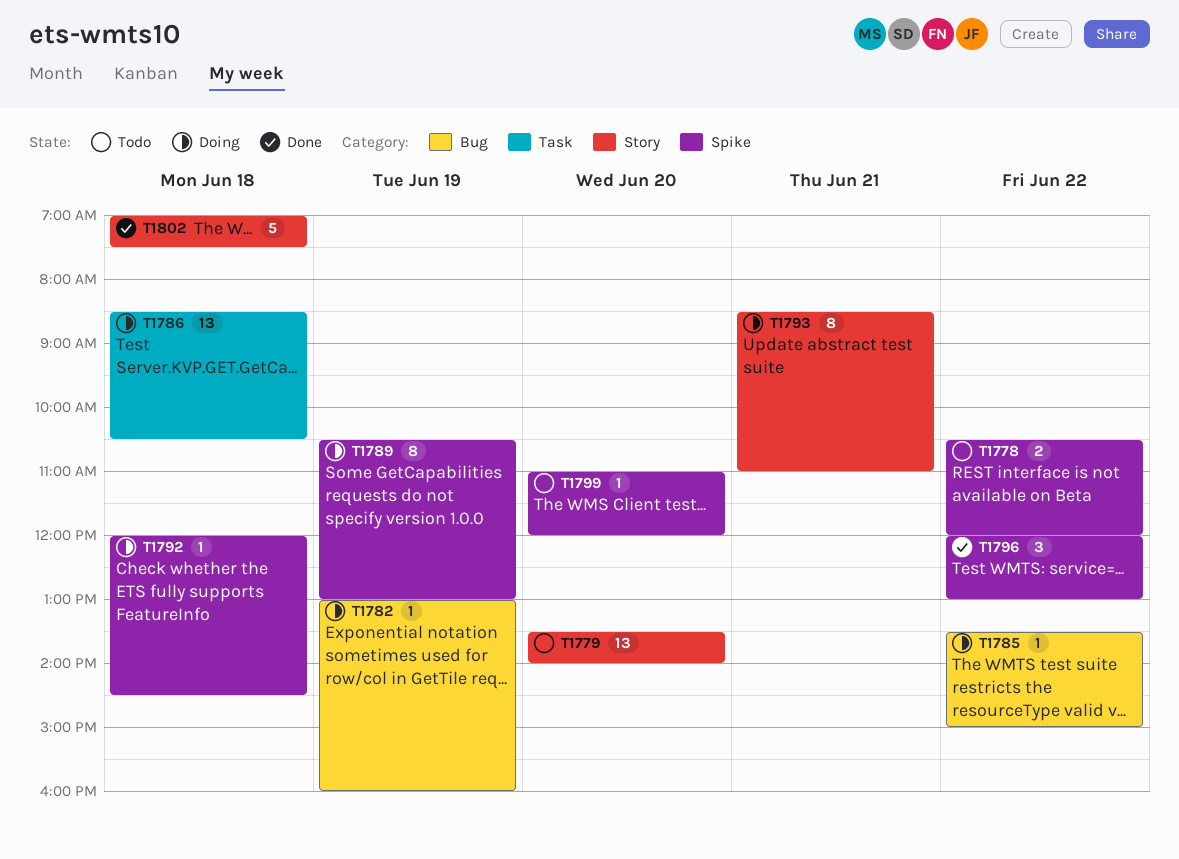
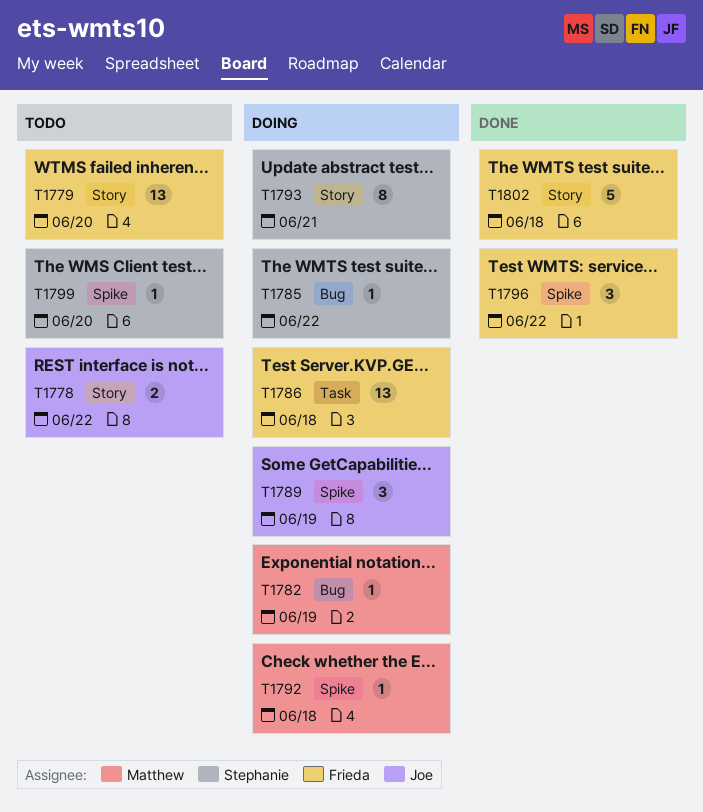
T1778, label: Spike -> Story
T1789, estimate: 8 -> 3

